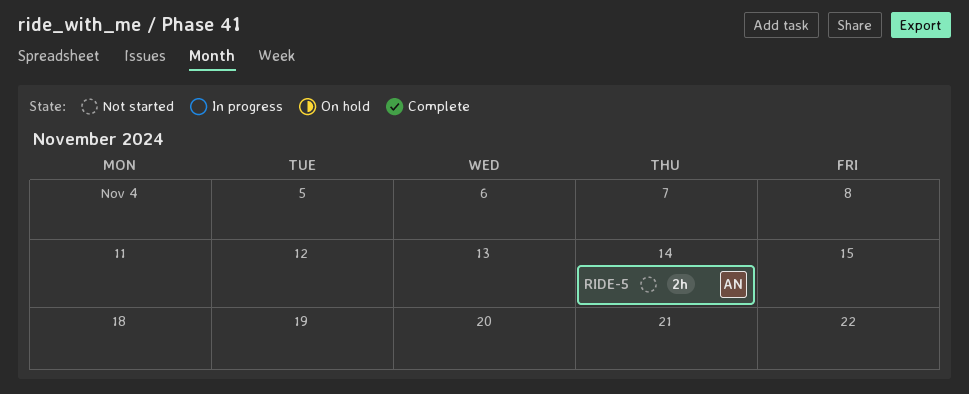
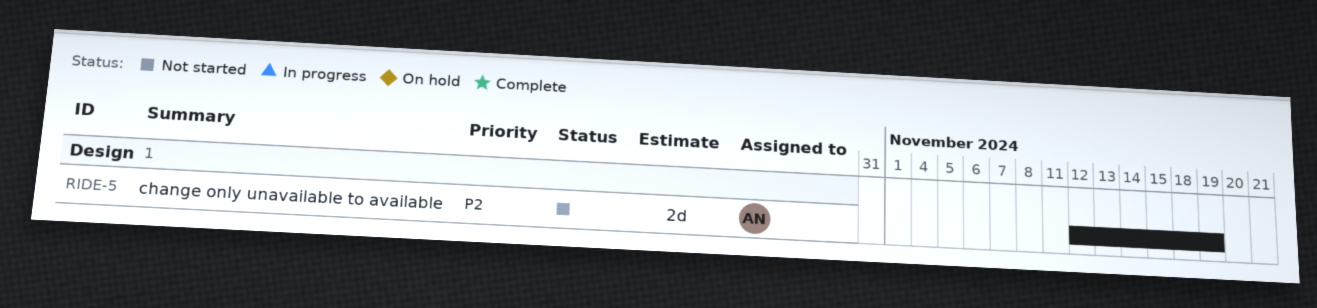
RIDE-5, estimate: 2h -> 2d
RIDE-5, due: Nov 14 -> Nov 19

